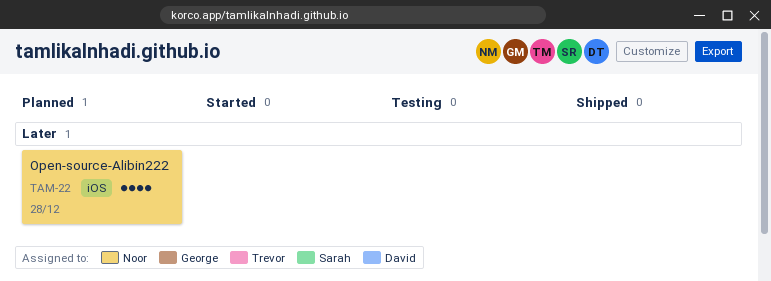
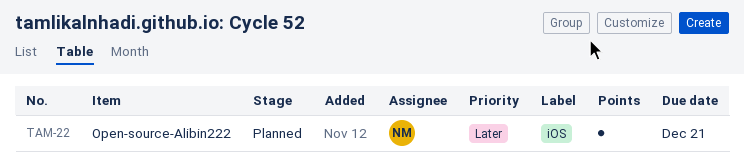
TAM-22, estimate: 4 -> 1
TAM-22, due: Dec 28 -> Dec 21

